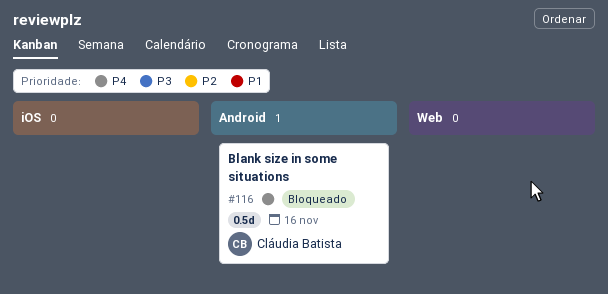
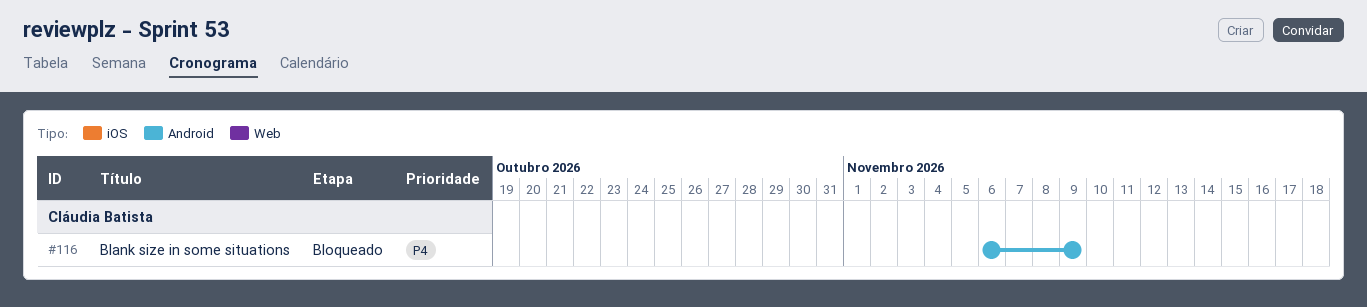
#116, due: Nov 16 -> Nov 9

